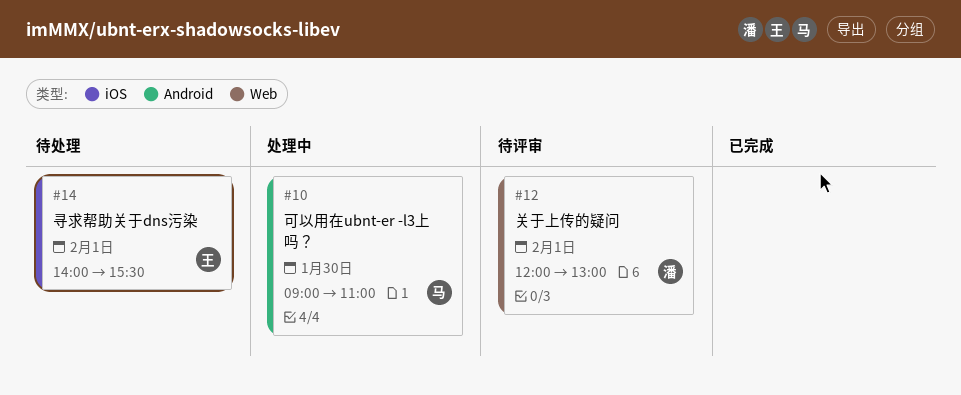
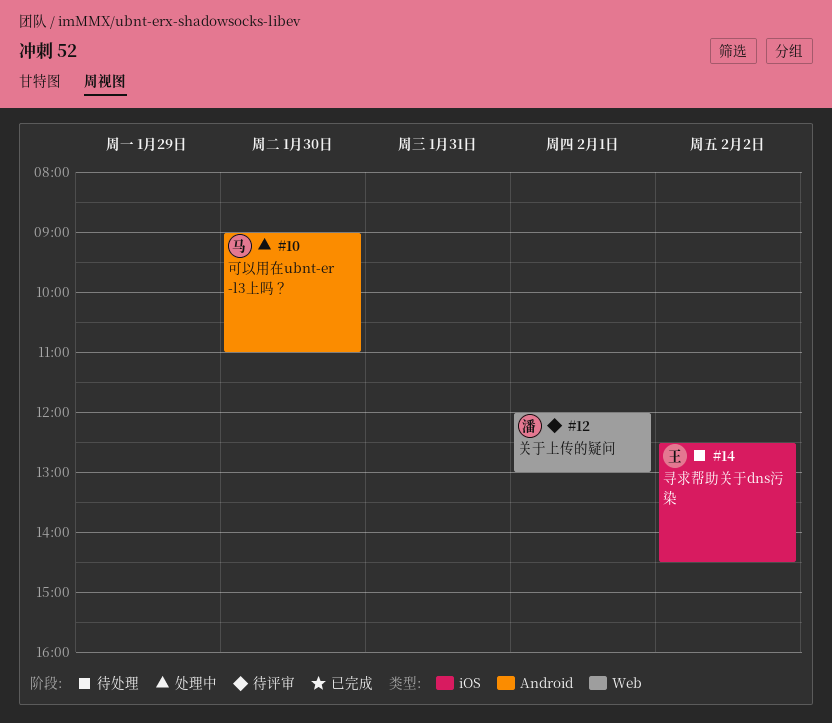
#14, day: Feb 1 -> Feb 2
#14, begins: 14:00 -> 12:30
#14, ends: 15:30 -> 14:30

